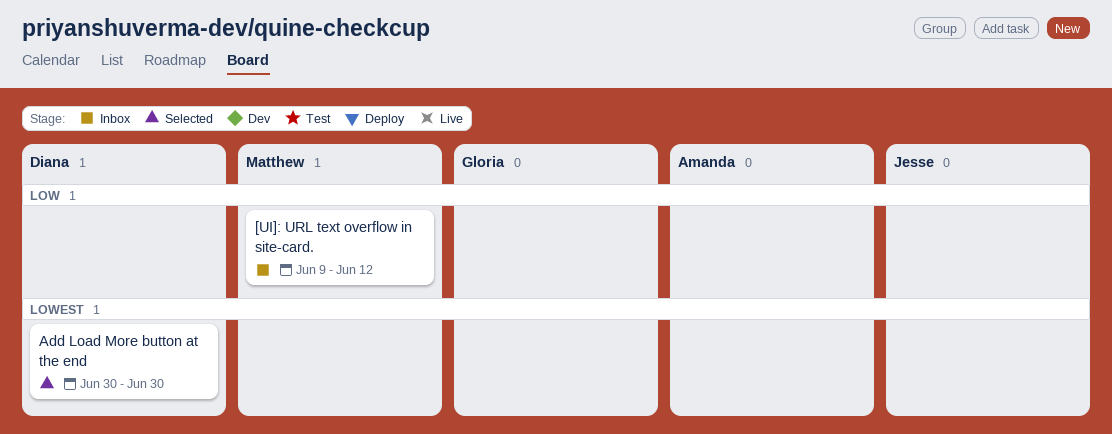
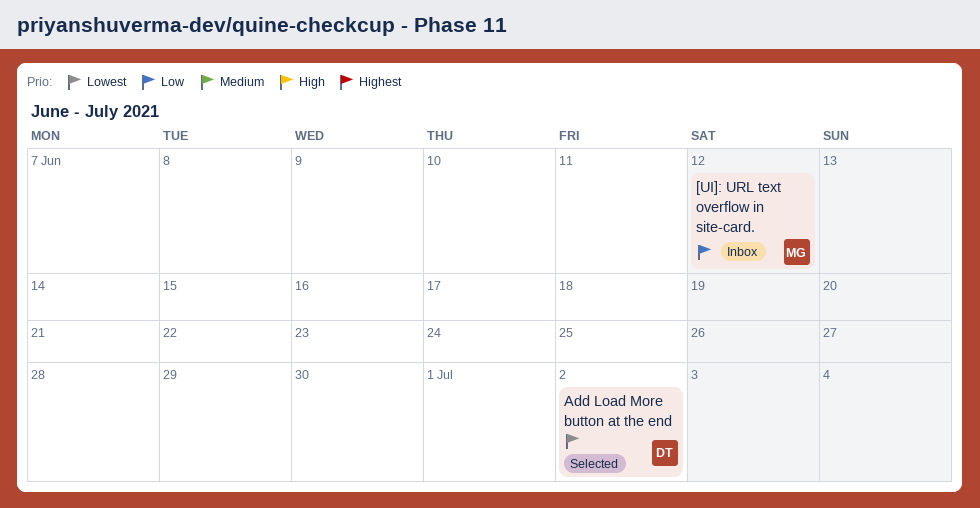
Add Load More button at the end, due: Jun 30 -> Jul 2

